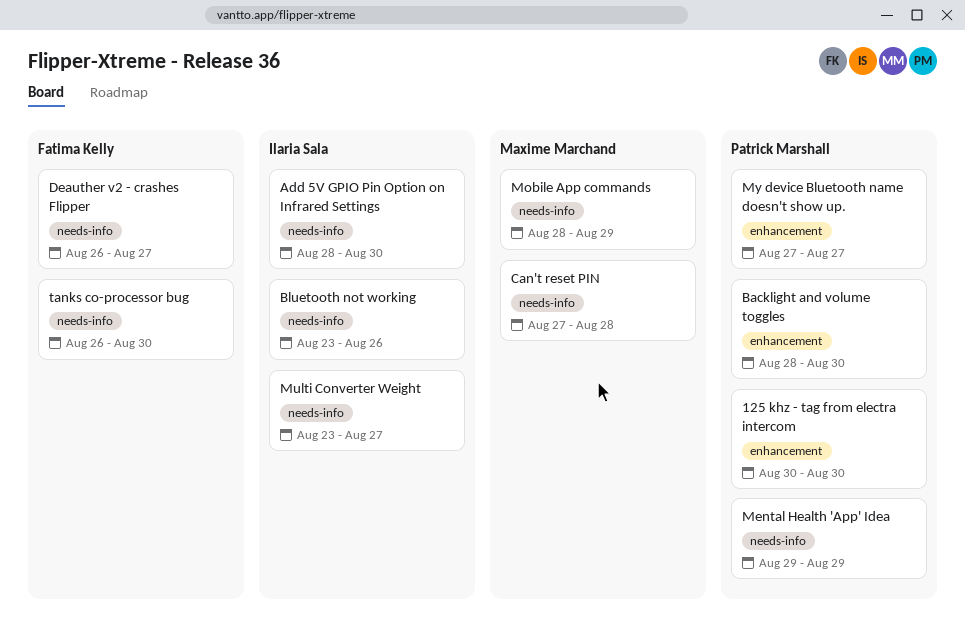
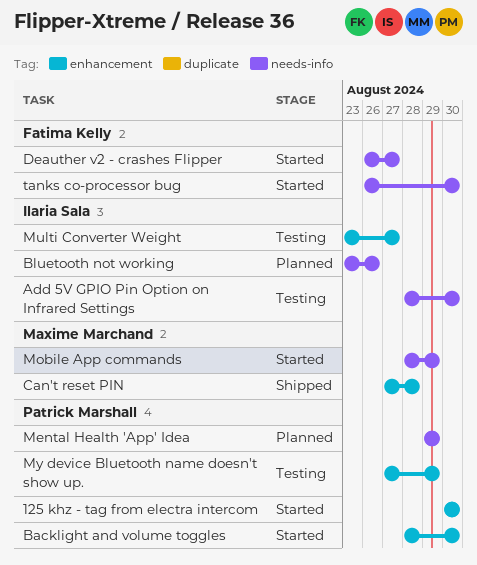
Can't reset PIN, label: needs-info -> enhancement
Multi Converter Weight, label: needs-info -> enhancement
My device Bluetooth name doesn't show up., due: Aug 27 -> Aug 29

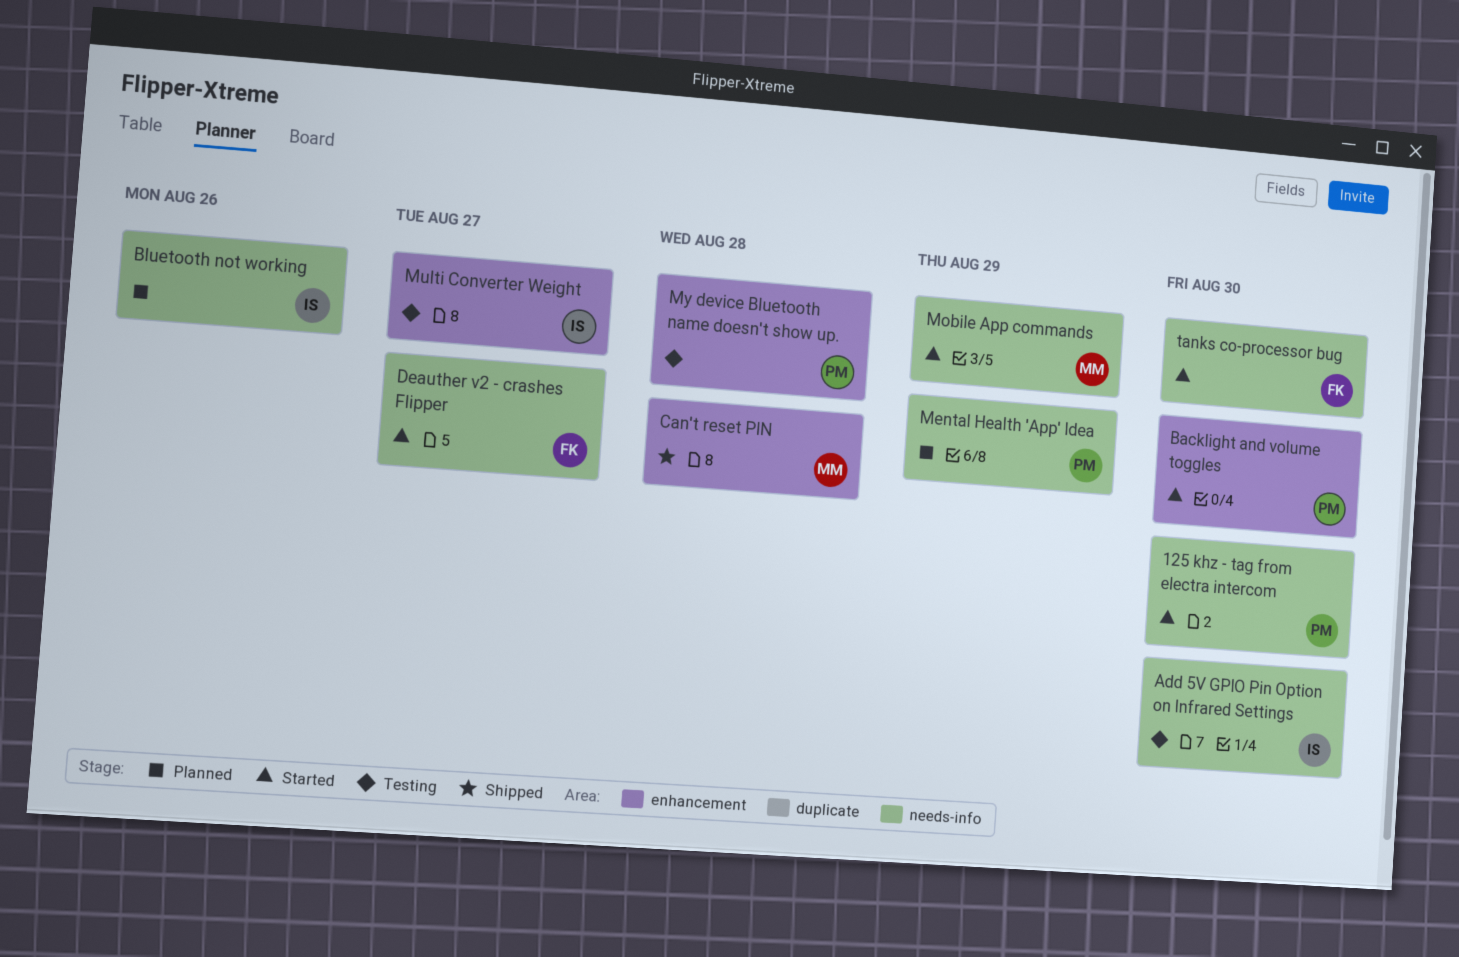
125 khz - tag from electra intercom, label: enhancement -> needs-info
My device Bluetooth name doesn't show up., due: Aug 29 -> Aug 28

